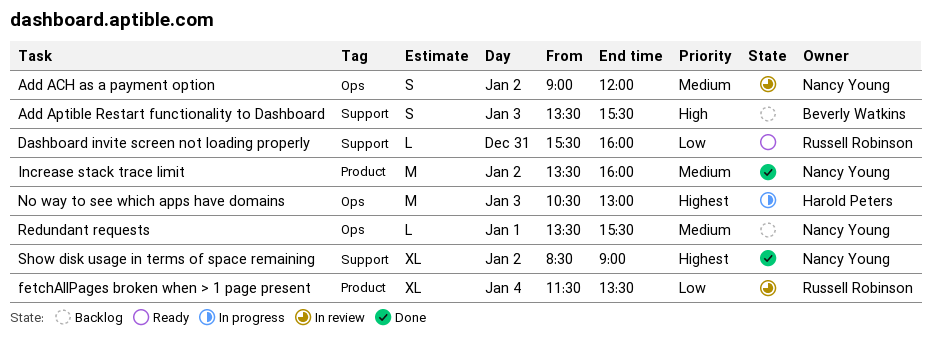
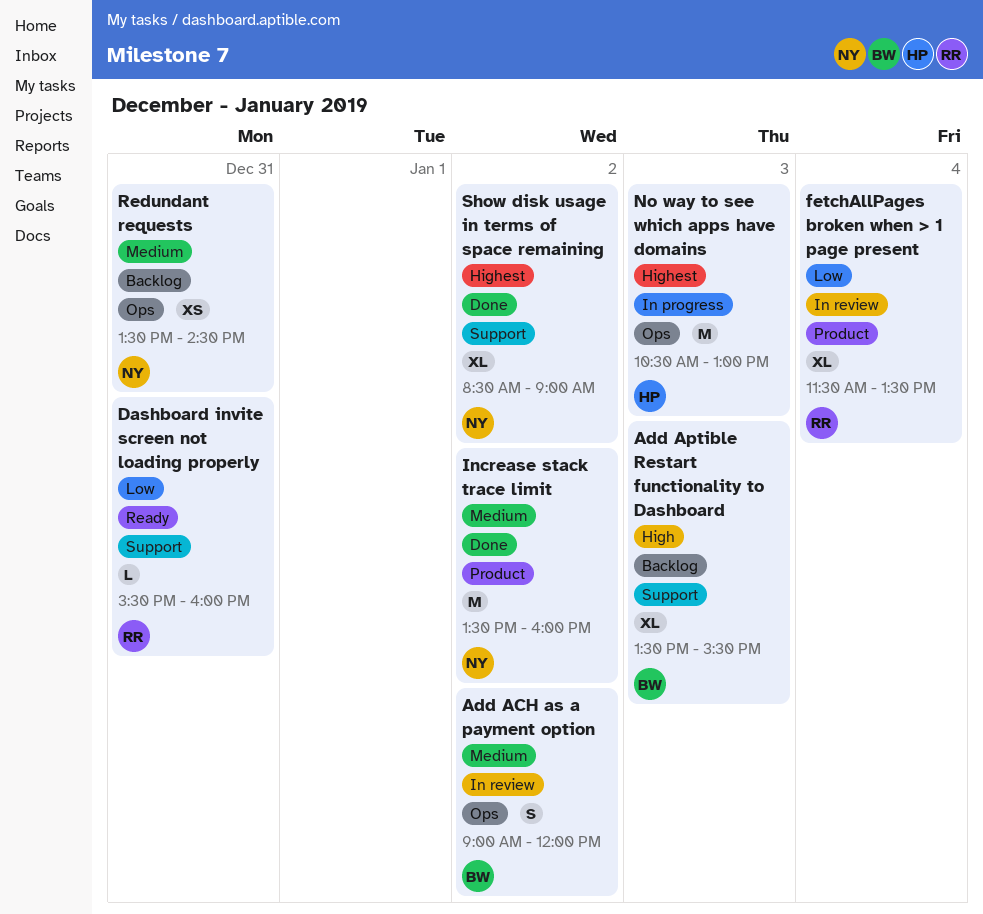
Add ACH as a payment option, owner: Nancy Young -> Beverly Watkins
Add Aptible Restart functionality to Dashboard, estimate: S -> XL
Redundant requests, estimate: L -> XS
Redundant requests, day: Jan 1 -> Dec 31
Redundant requests, ends: 15:30 -> 14:30

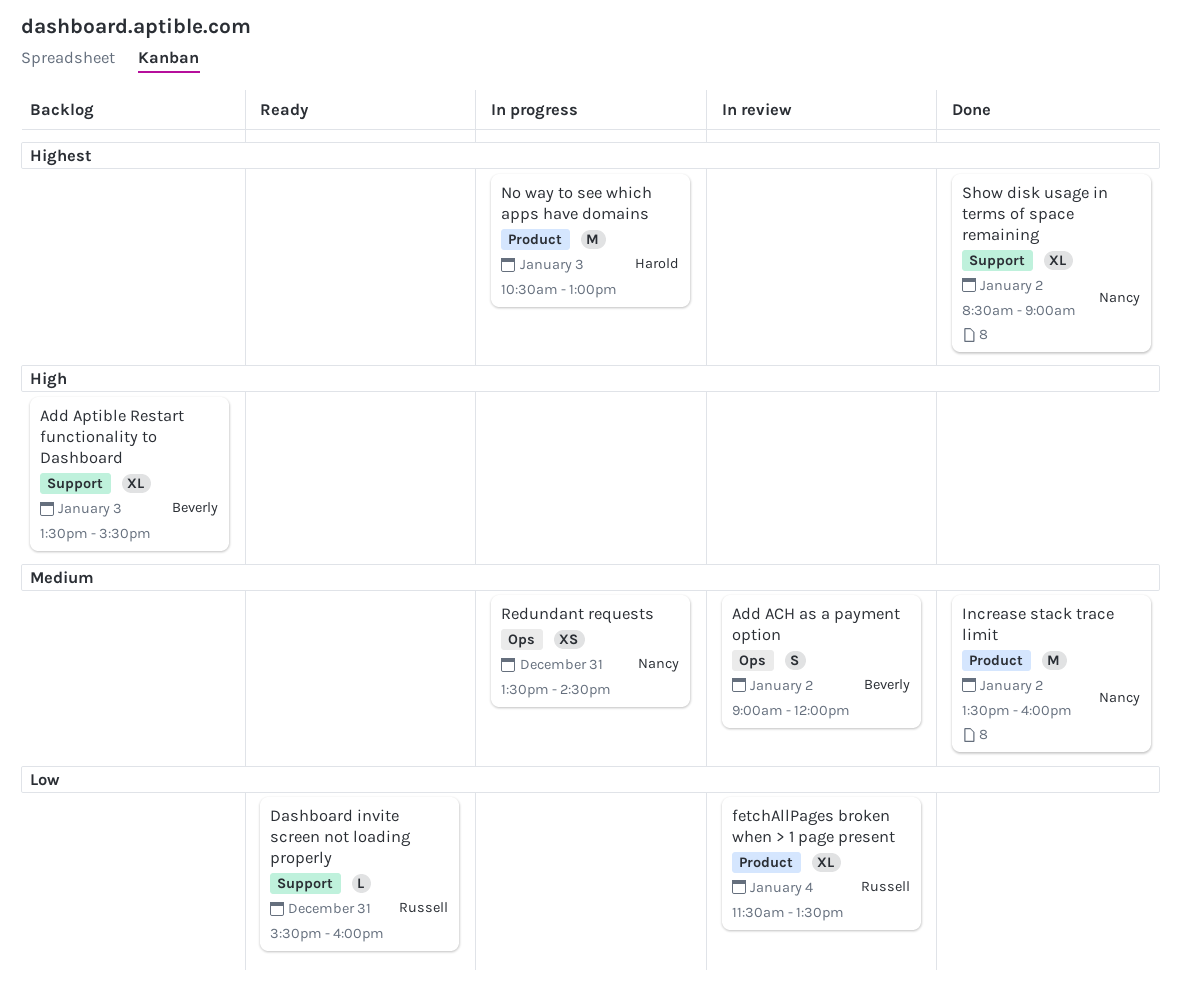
No way to see which apps have domains, label: Ops -> Product
Redundant requests, status: Backlog -> In progress

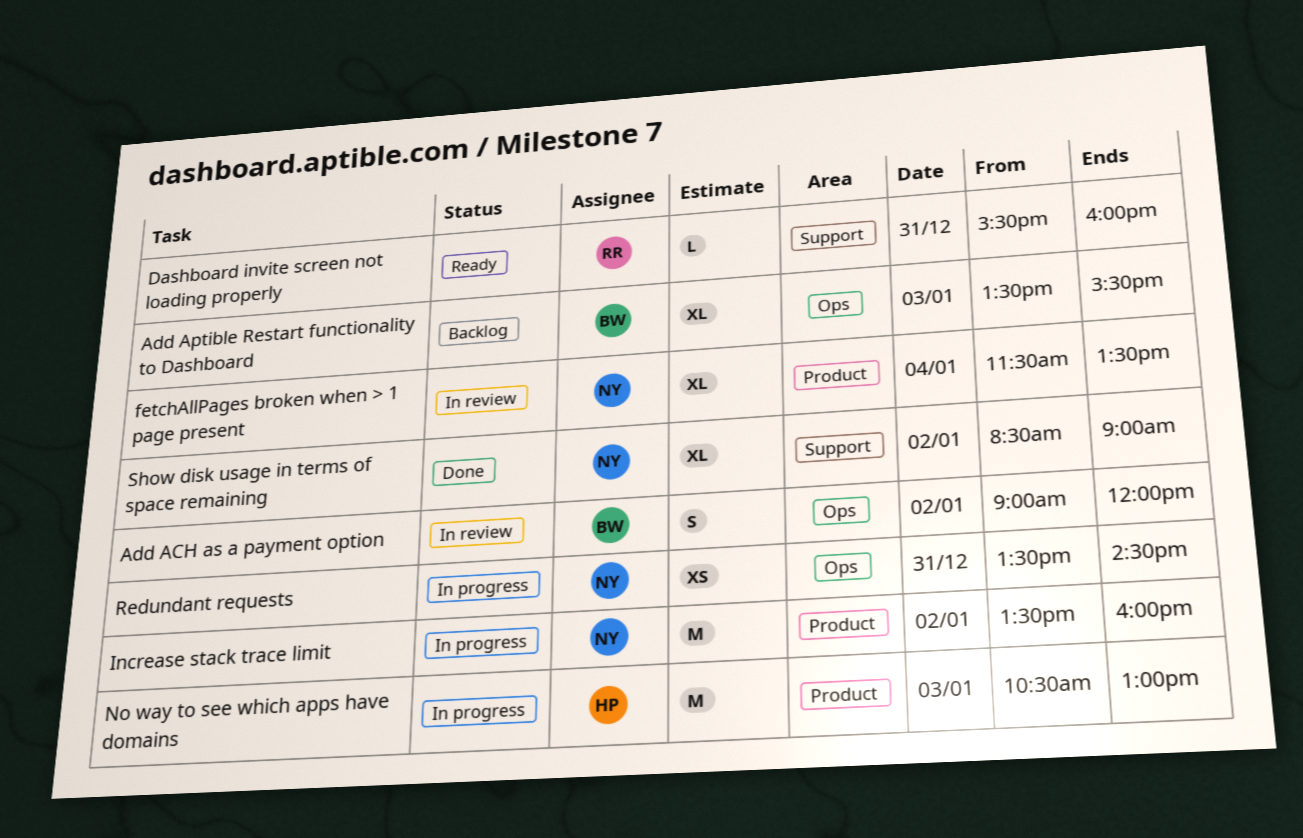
Add Aptible Restart functionality to Dashboard, label: Support -> Ops
fetchAllPages broken when > 1 page present, owner: Russell -> Nancy
Increase stack trace limit, status: Done -> In progress

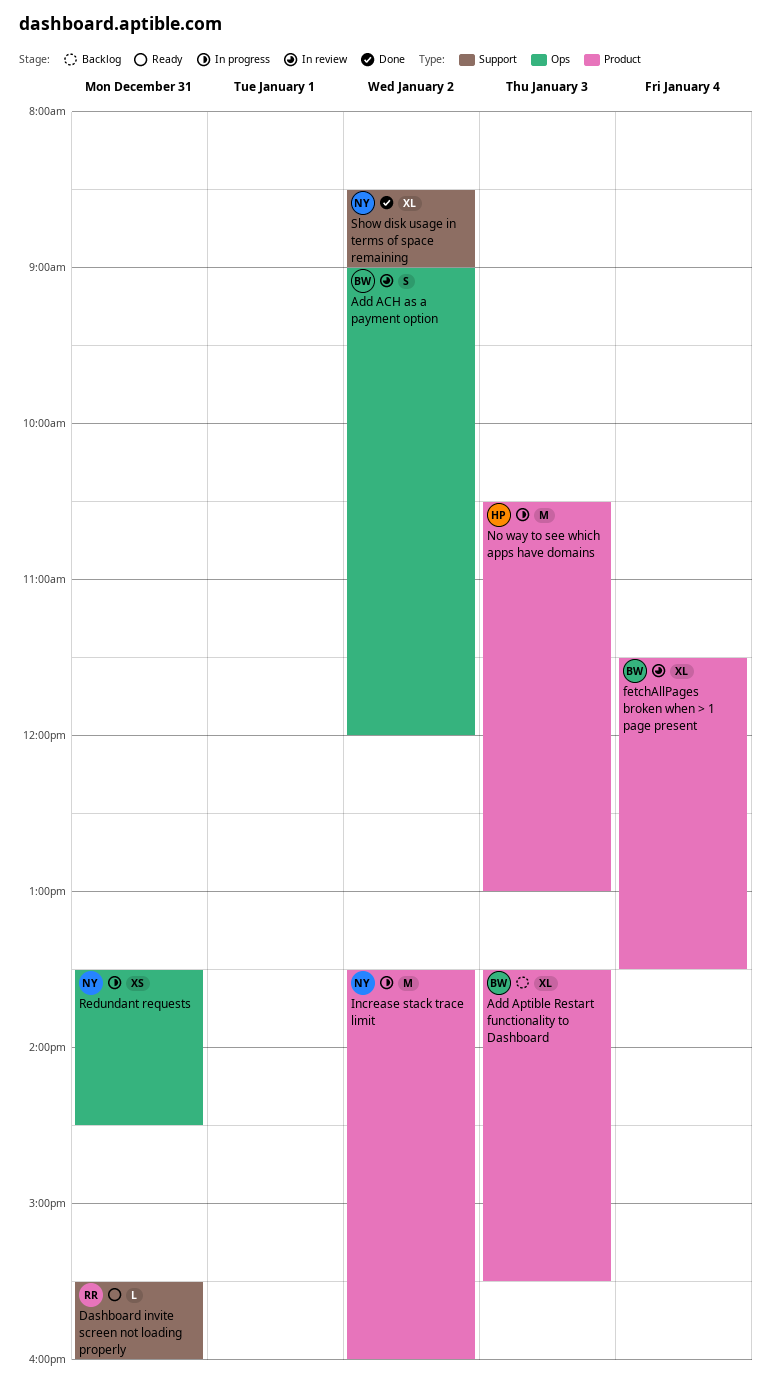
Add Aptible Restart functionality to Dashboard, label: Ops -> Product
fetchAllPages broken when > 1 page present, owner: NY -> BW

